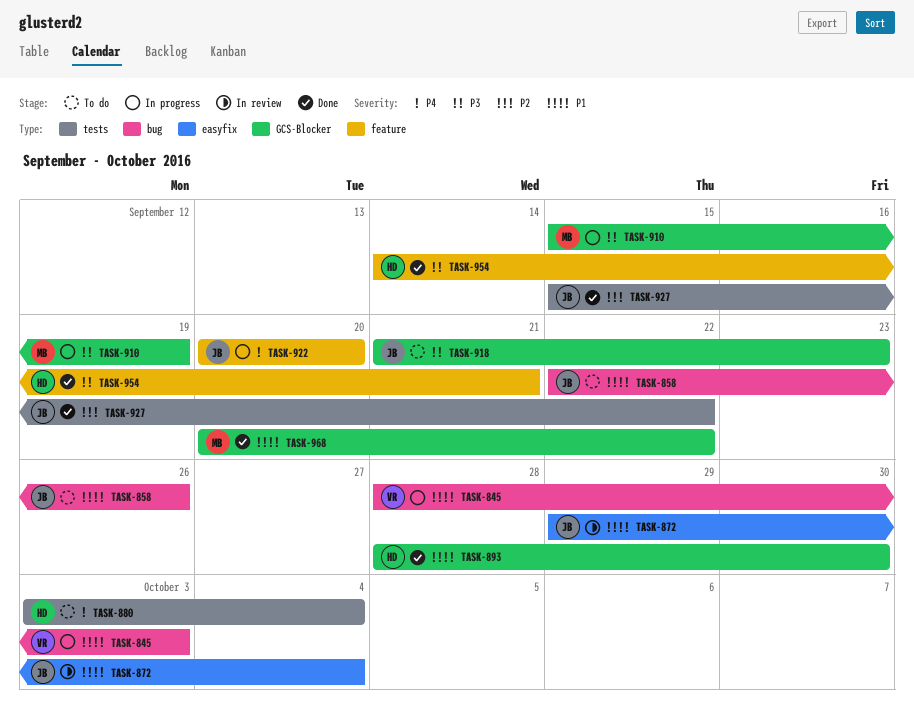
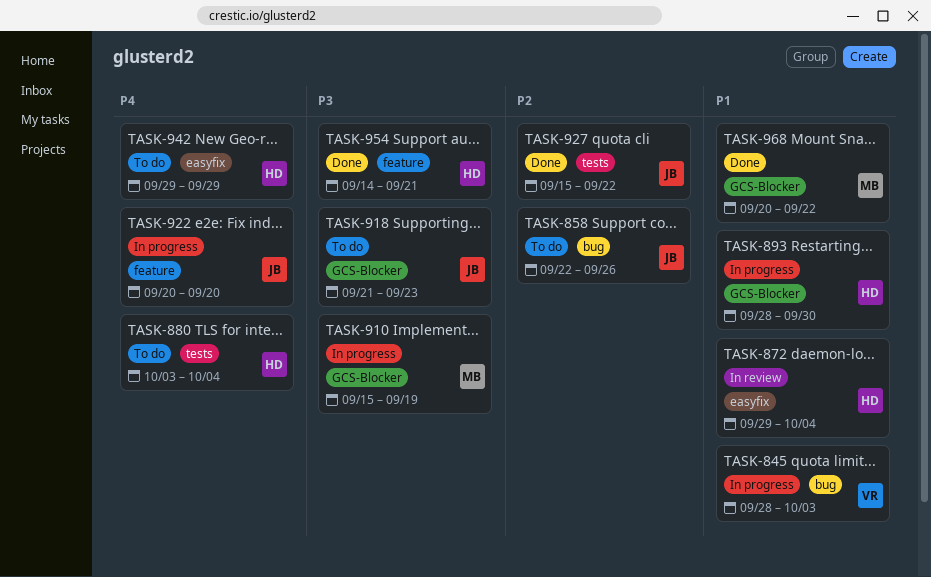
TASK-858, priority: P1 -> P2
TASK-872, owner: JB -> HD
TASK-893, status: Done -> In progress
TASK-942: none -> present

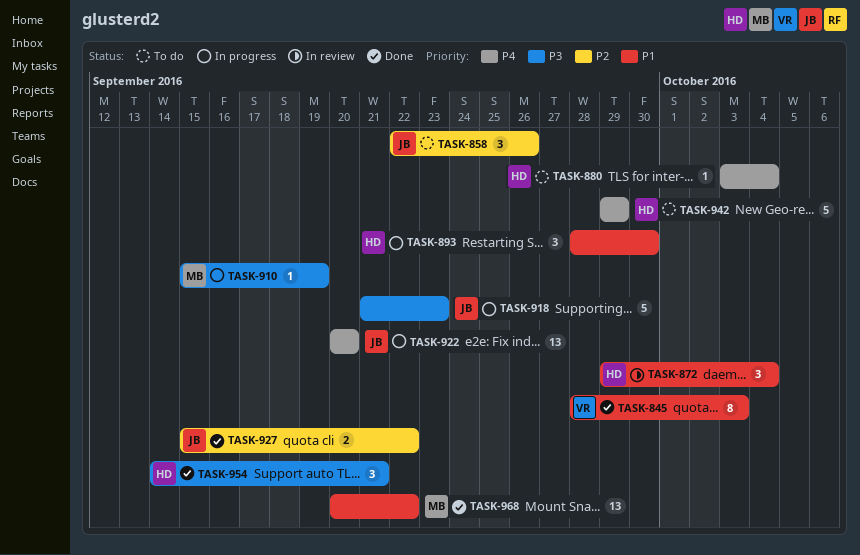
TASK-845, status: In progress -> Done
TASK-918, status: To do -> In progress

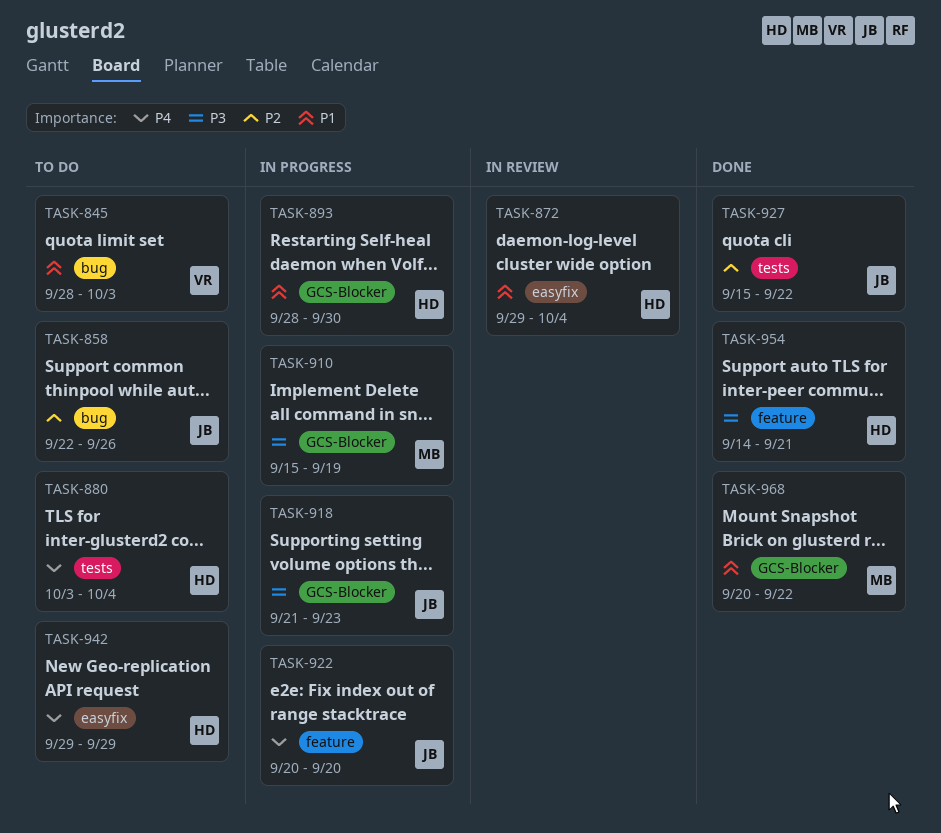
TASK-845, status: Done -> To do

